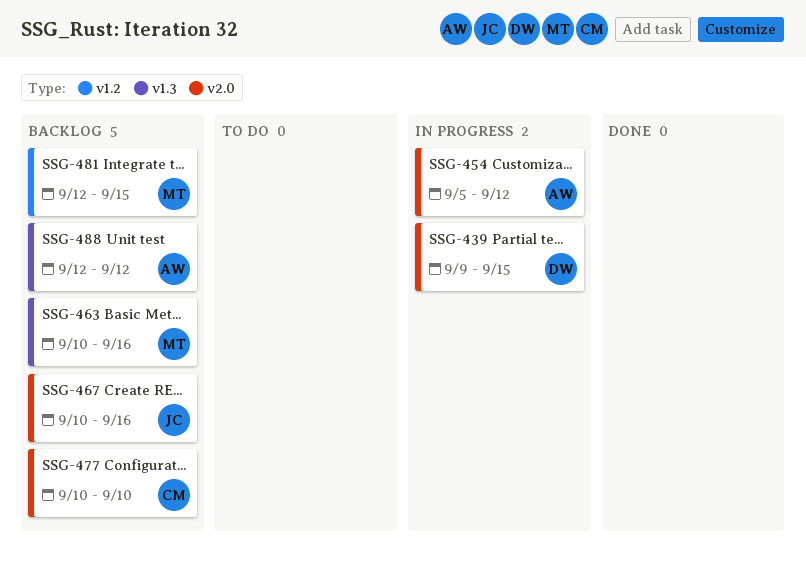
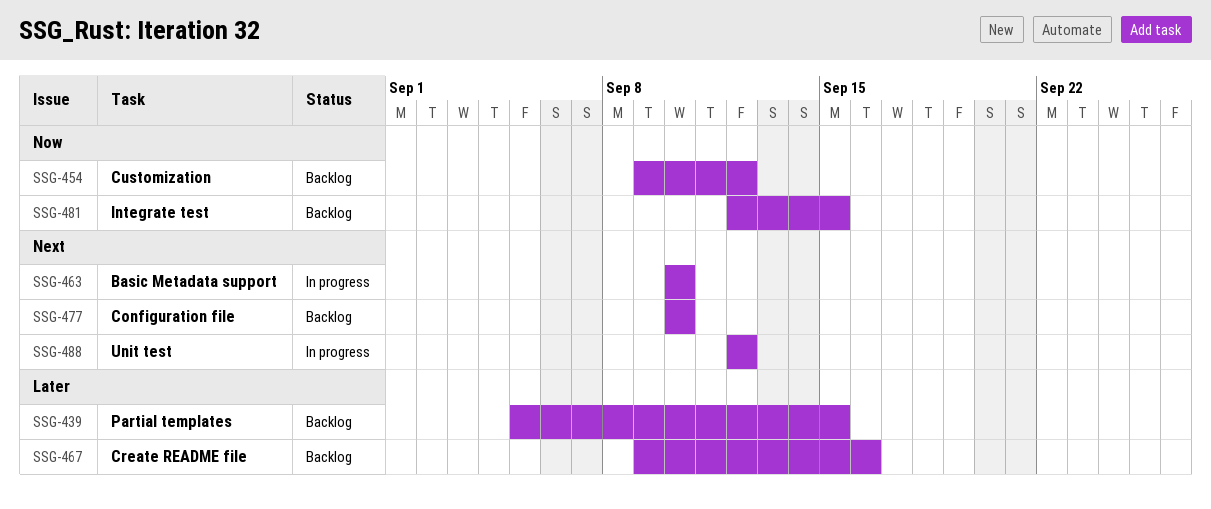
SSG-439, status: In progress -> Backlog
SSG-439, start: Sep 9 -> Sep 5
SSG-454, status: In progress -> Backlog
SSG-454, start: Sep 5 -> Sep 9
SSG-463, status: Backlog -> In progress
SSG-463, due: Sep 16 -> Sep 10
SSG-467, start: Sep 10 -> Sep 9
SSG-488, status: Backlog -> In progress

